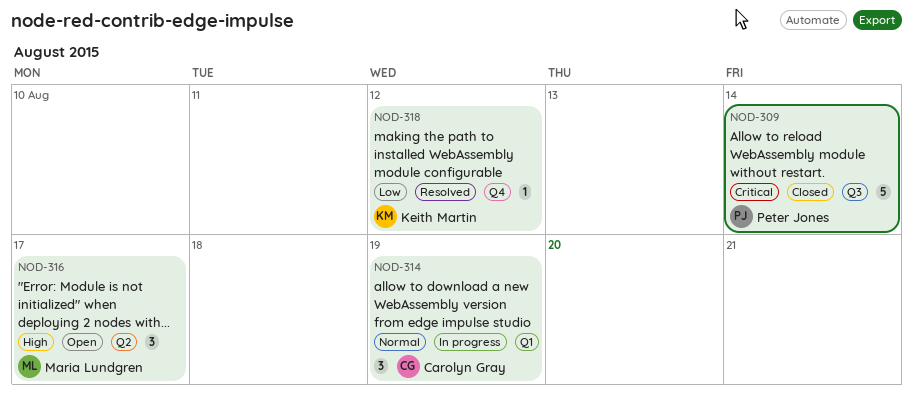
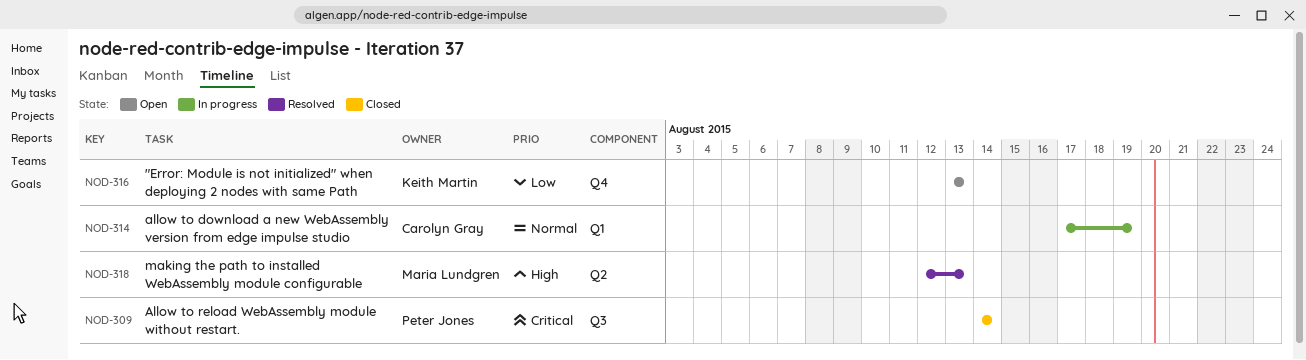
NOD-316, owner: Maria Lundgren -> Keith Martin
NOD-316, priority: High -> Low
NOD-316, label: Q2 -> Q4
NOD-316, due: Aug 17 -> Aug 13
NOD-318, owner: Keith Martin -> Maria Lundgren
NOD-318, priority: Low -> High
NOD-318, label: Q4 -> Q2
NOD-318, due: Aug 12 -> Aug 13

